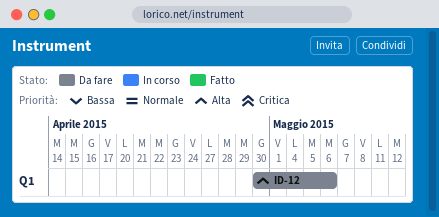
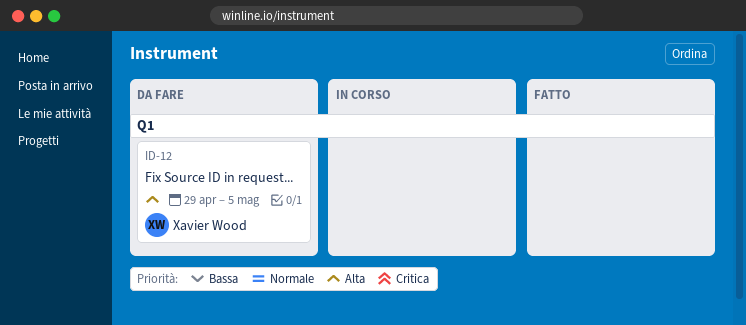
ID-12, start: Apr 30 -> Apr 29
ID-12, due: May 6 -> May 5

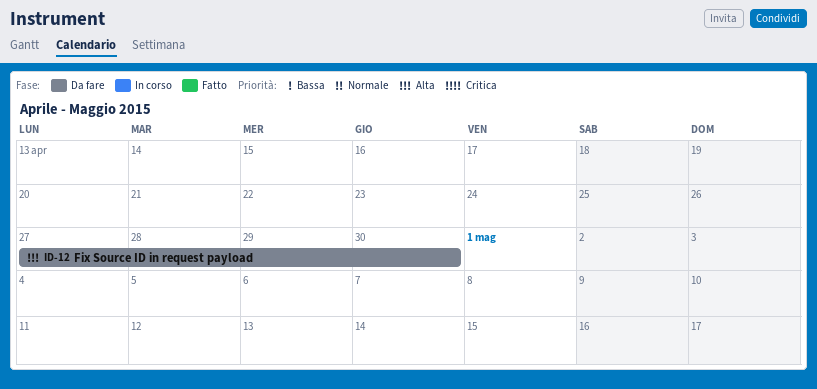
ID-12, start: Apr 29 -> Apr 27
ID-12, due: May 5 -> Apr 30

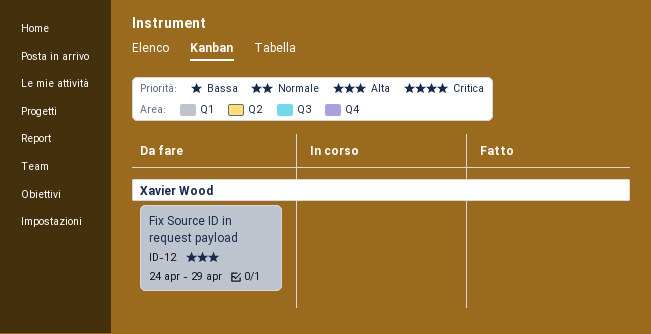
ID-12, start: Apr 27 -> Apr 24
ID-12, due: Apr 30 -> Apr 29

